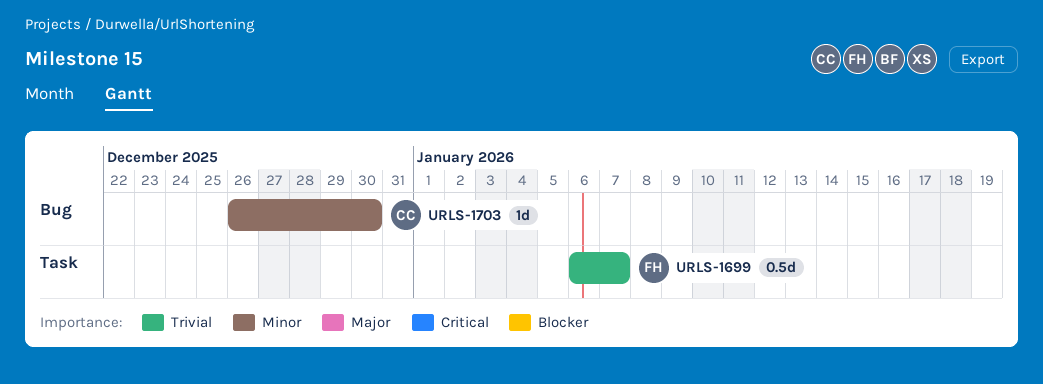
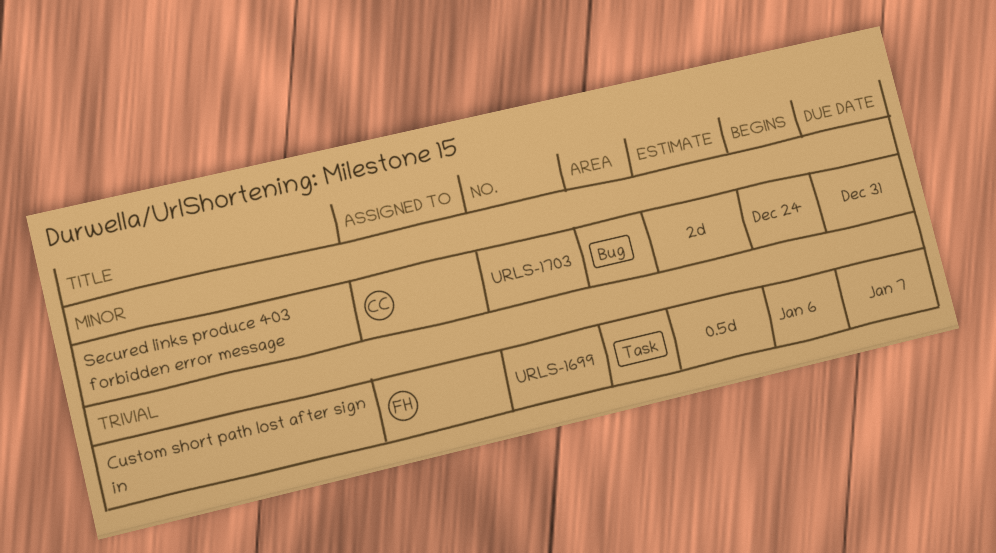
URLS-1703, estimate: 1d -> 2d
URLS-1703, start: Dec 26 -> Dec 24
URLS-1703, due: Dec 30 -> Dec 31

